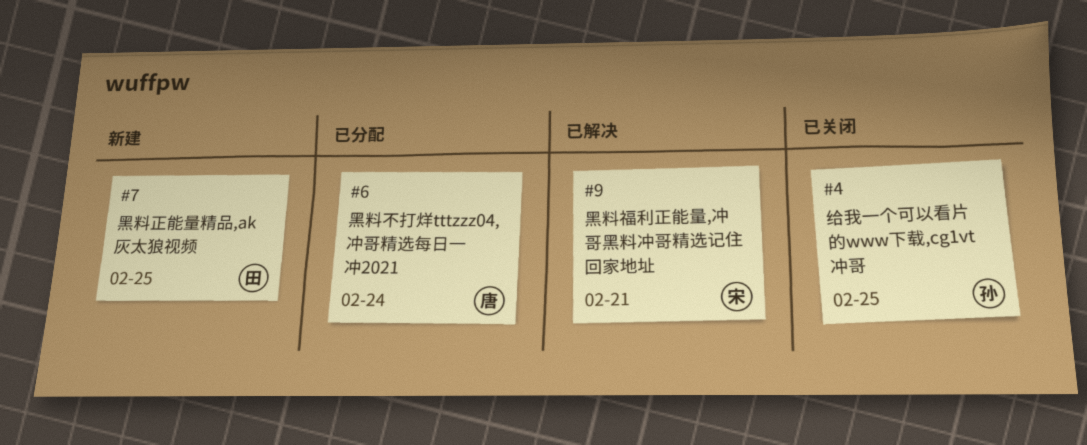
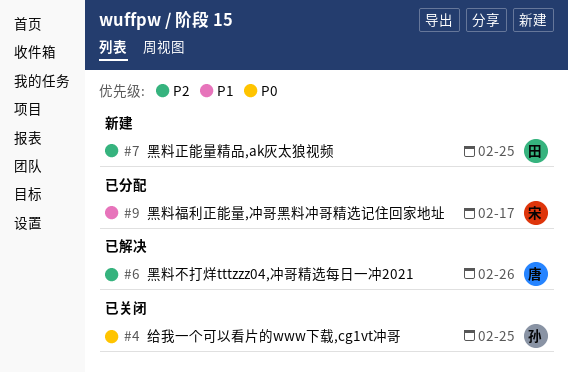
#6, status: 已分配 -> 已解决
#6, due: Feb 24 -> Feb 26
#9, status: 已解决 -> 已分配
#9, due: Feb 21 -> Feb 17

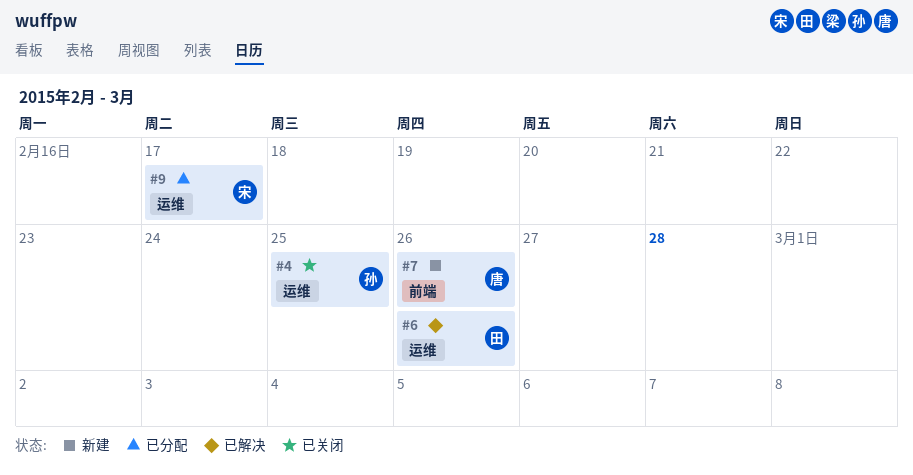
#6, owner: 唐 -> 田
#7, owner: 田 -> 唐
#7, due: Feb 25 -> Feb 26

